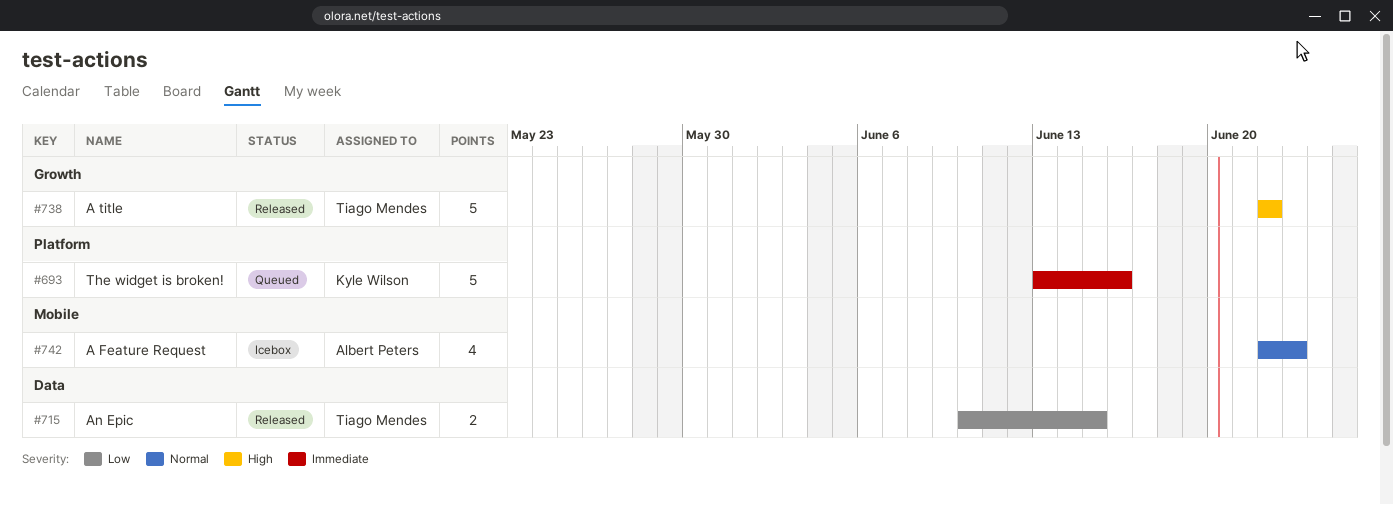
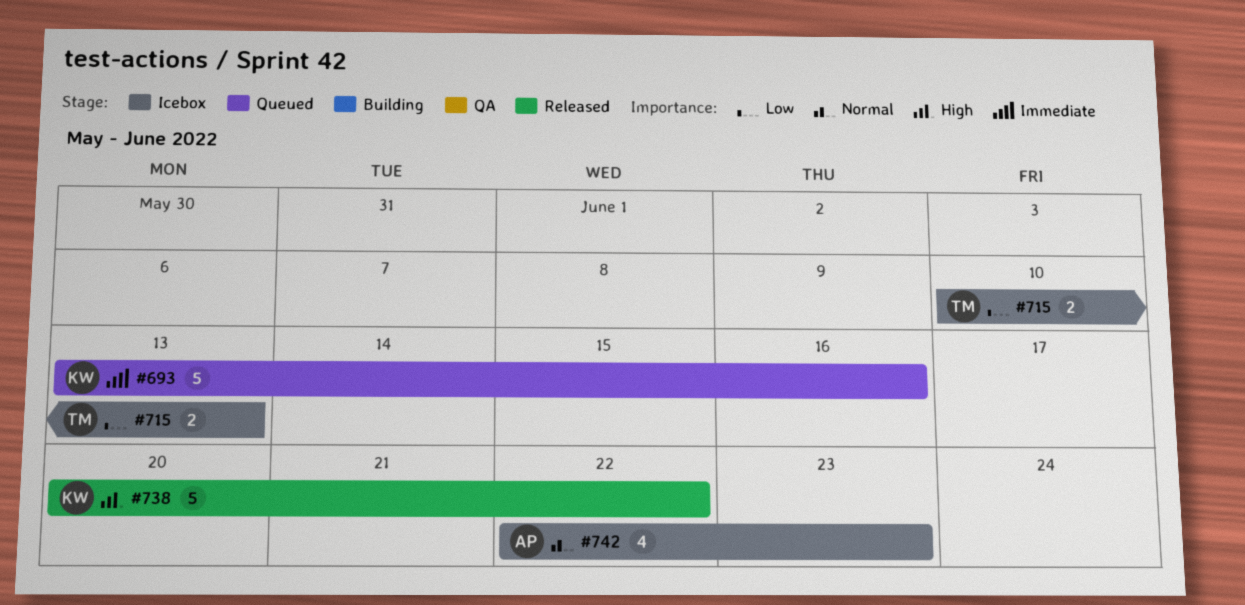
#715, status: Released -> Icebox
#715, due: Jun 15 -> Jun 13
#738, owner: Tiago Mendes -> Kyle Wilson
#738, start: Jun 22 -> Jun 20

